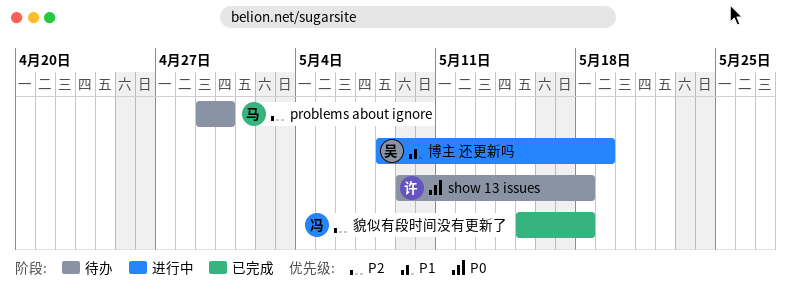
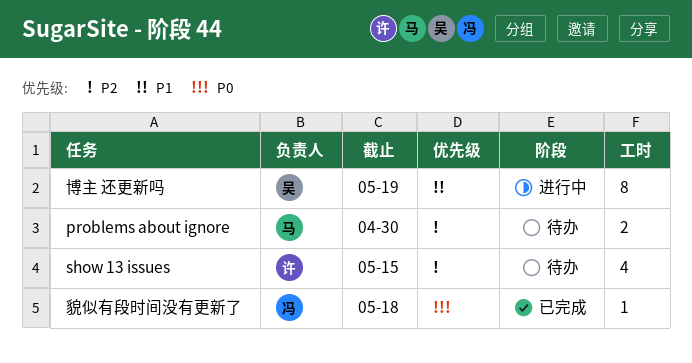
show 13 issues, priority: P0 -> P2
show 13 issues, due: May 18 -> May 15
貌似有段时间没有更新了, priority: P2 -> P0

